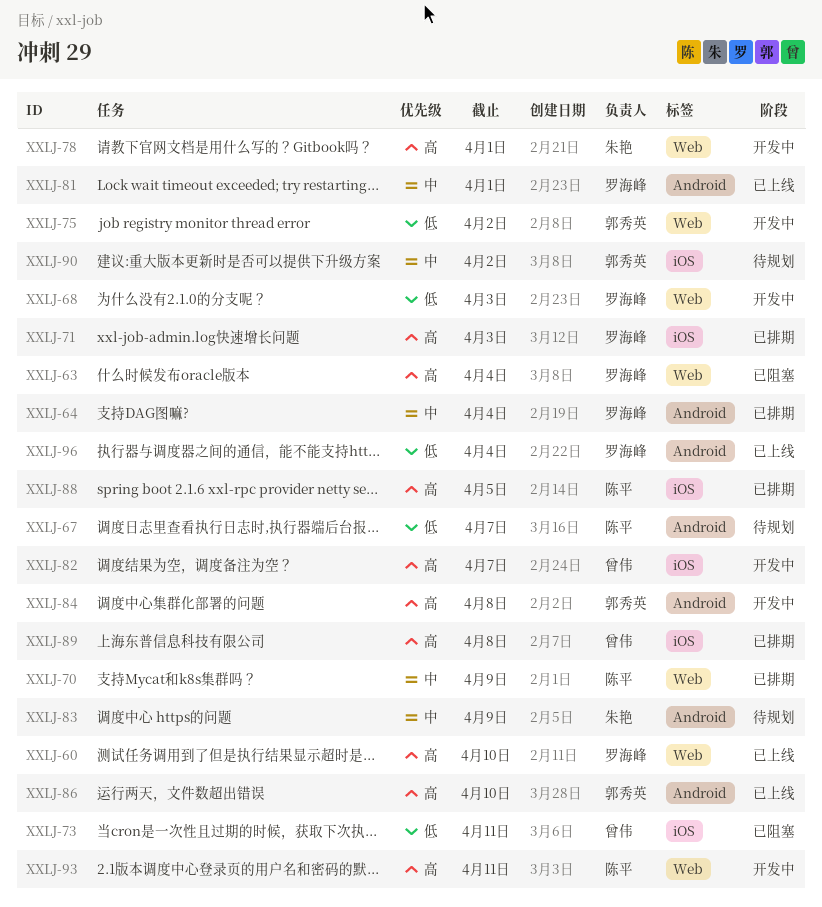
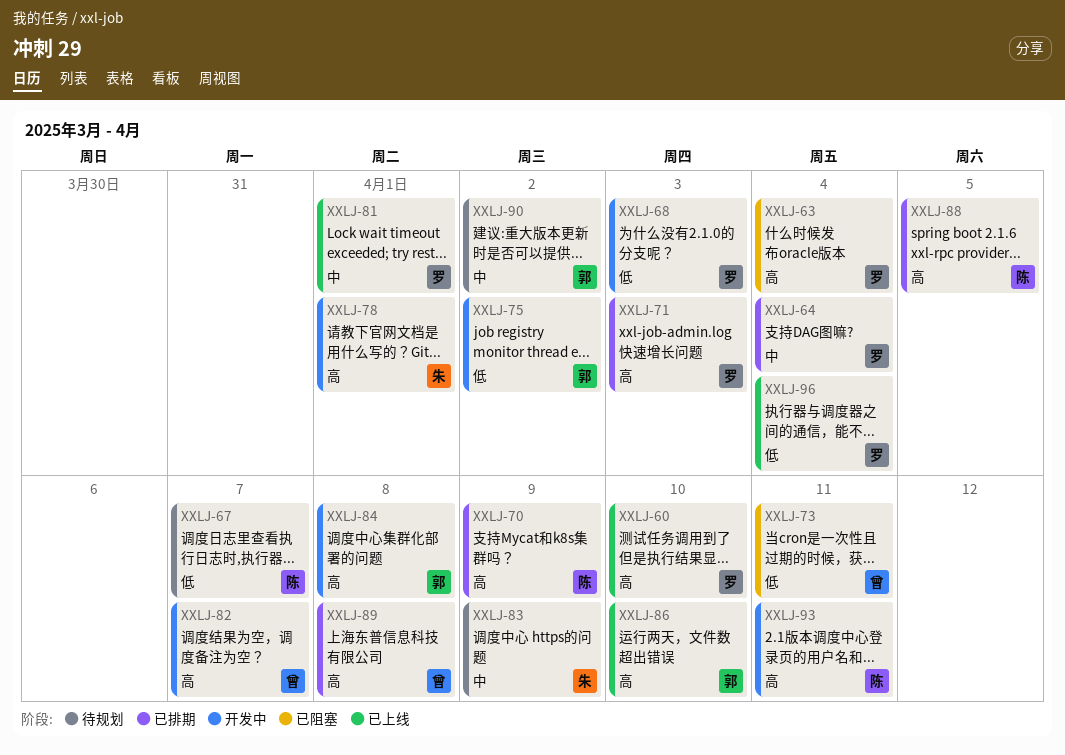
XXLJ-70, priority: 中 -> 高

